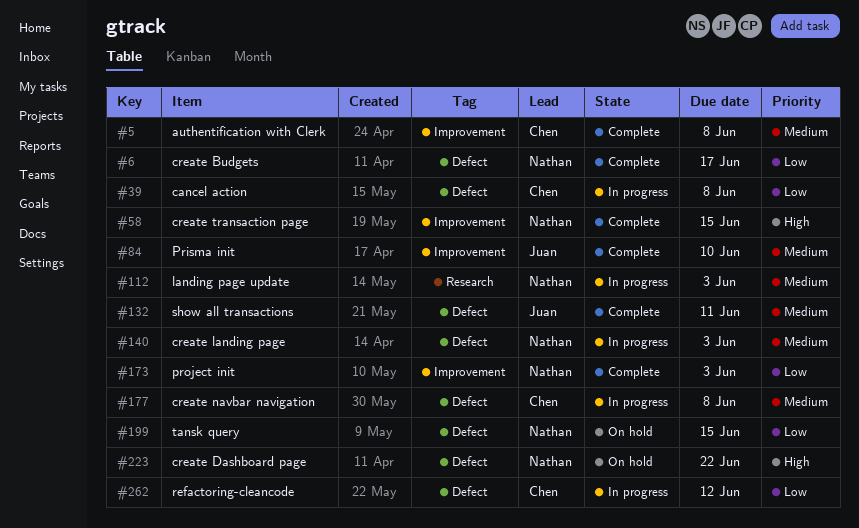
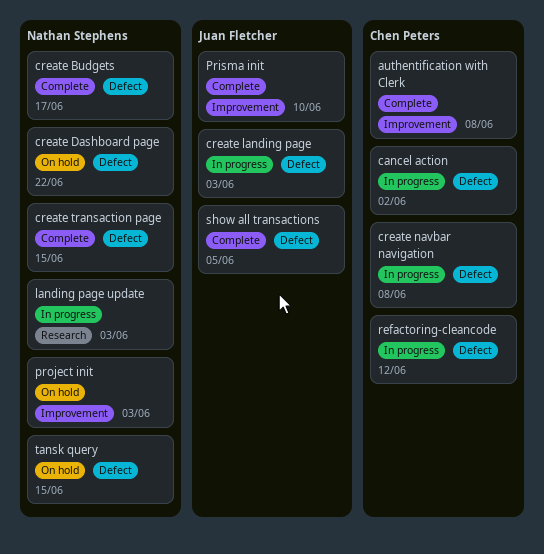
cancel action, due: Jun 8 -> Jun 2
create landing page, owner: Nathan Stephens -> Juan Fletcher
create transaction page, label: Improvement -> Defect
project init, status: Complete -> On hold
show all transactions, due: Jun 11 -> Jun 5

